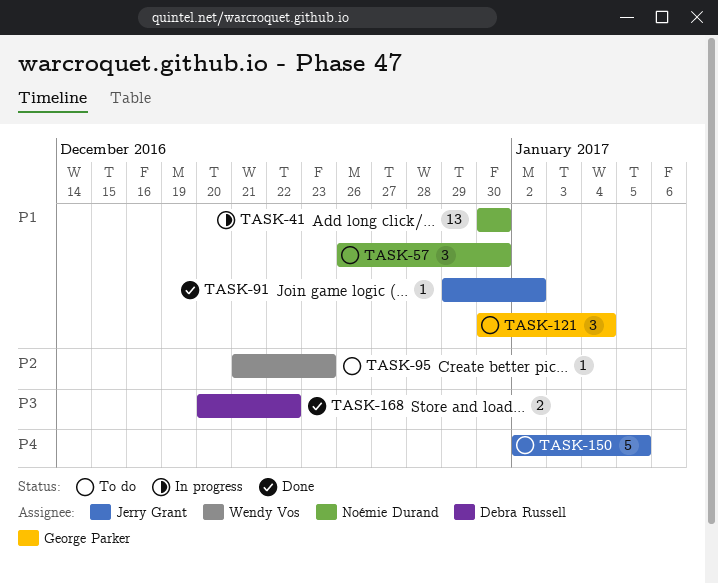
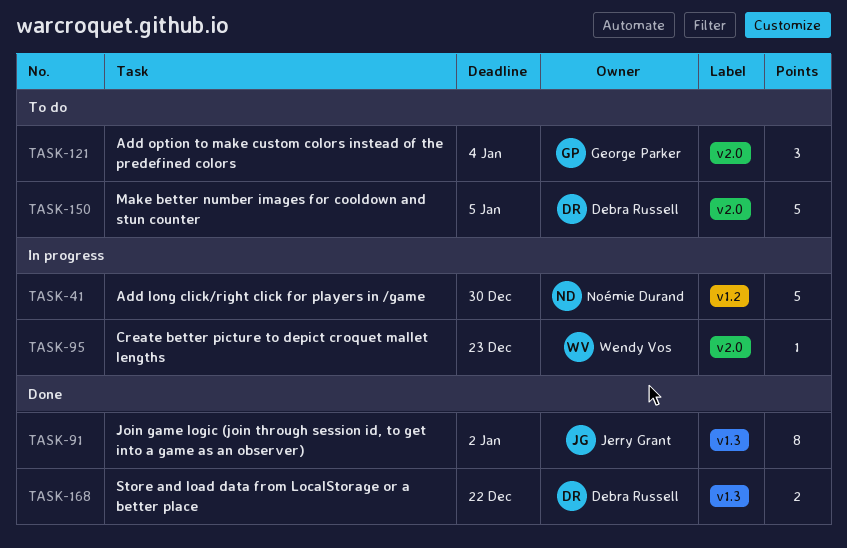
TASK-41, estimate: 13 -> 5
TASK-57: present -> none
TASK-91, estimate: 1 -> 8
TASK-95, status: To do -> In progress
TASK-150, owner: Jerry Grant -> Debra Russell

